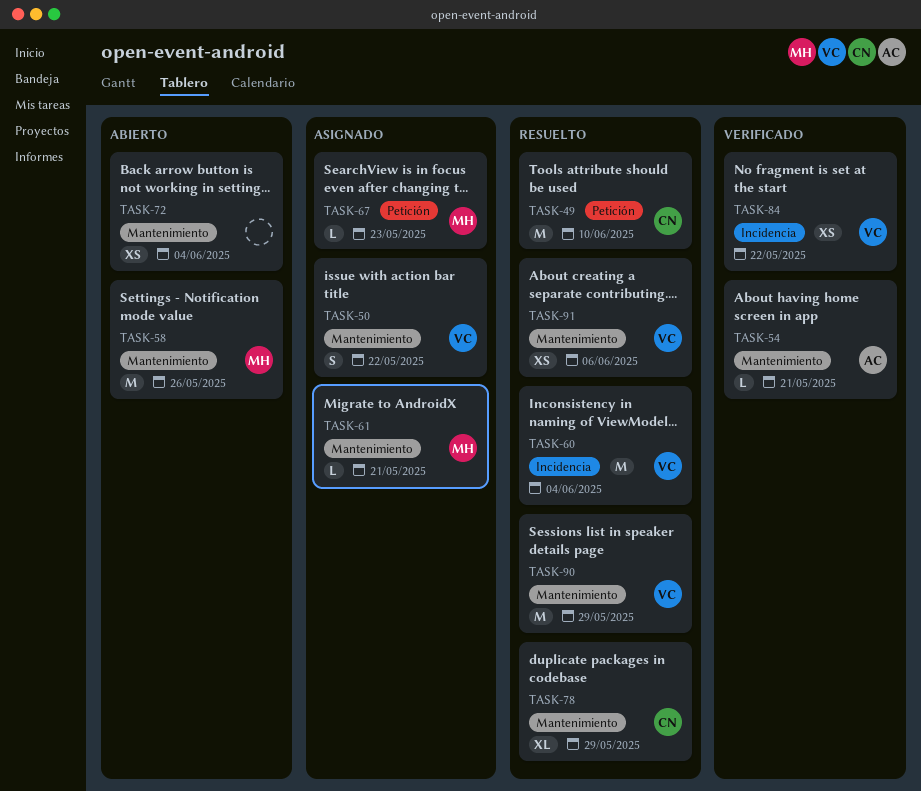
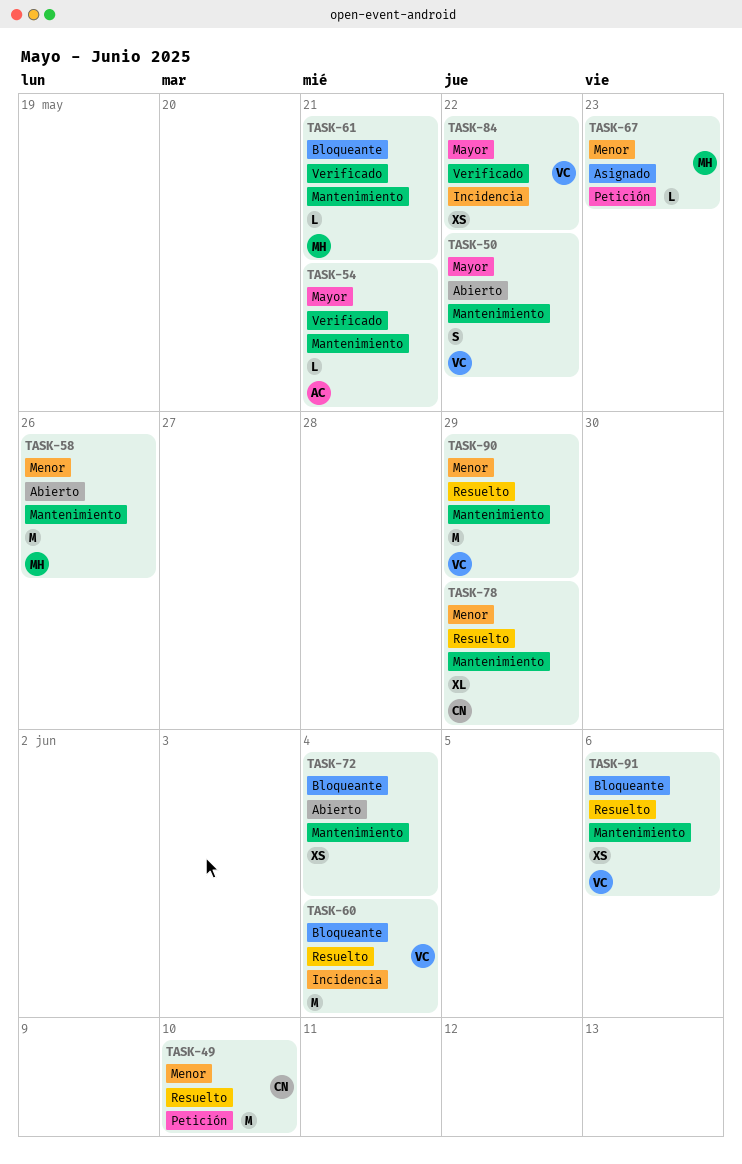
TASK-50, status: Asignado -> Abierto
TASK-61, status: Asignado -> Verificado

